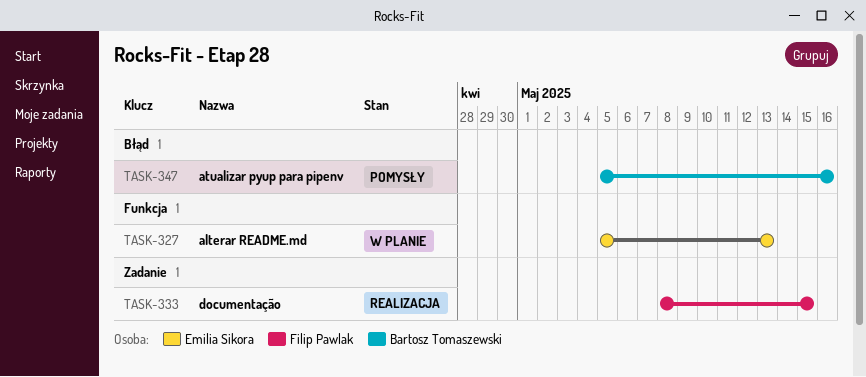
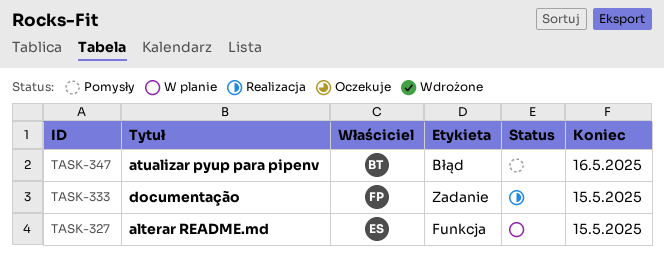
TASK-327, due: May 13 -> May 15

